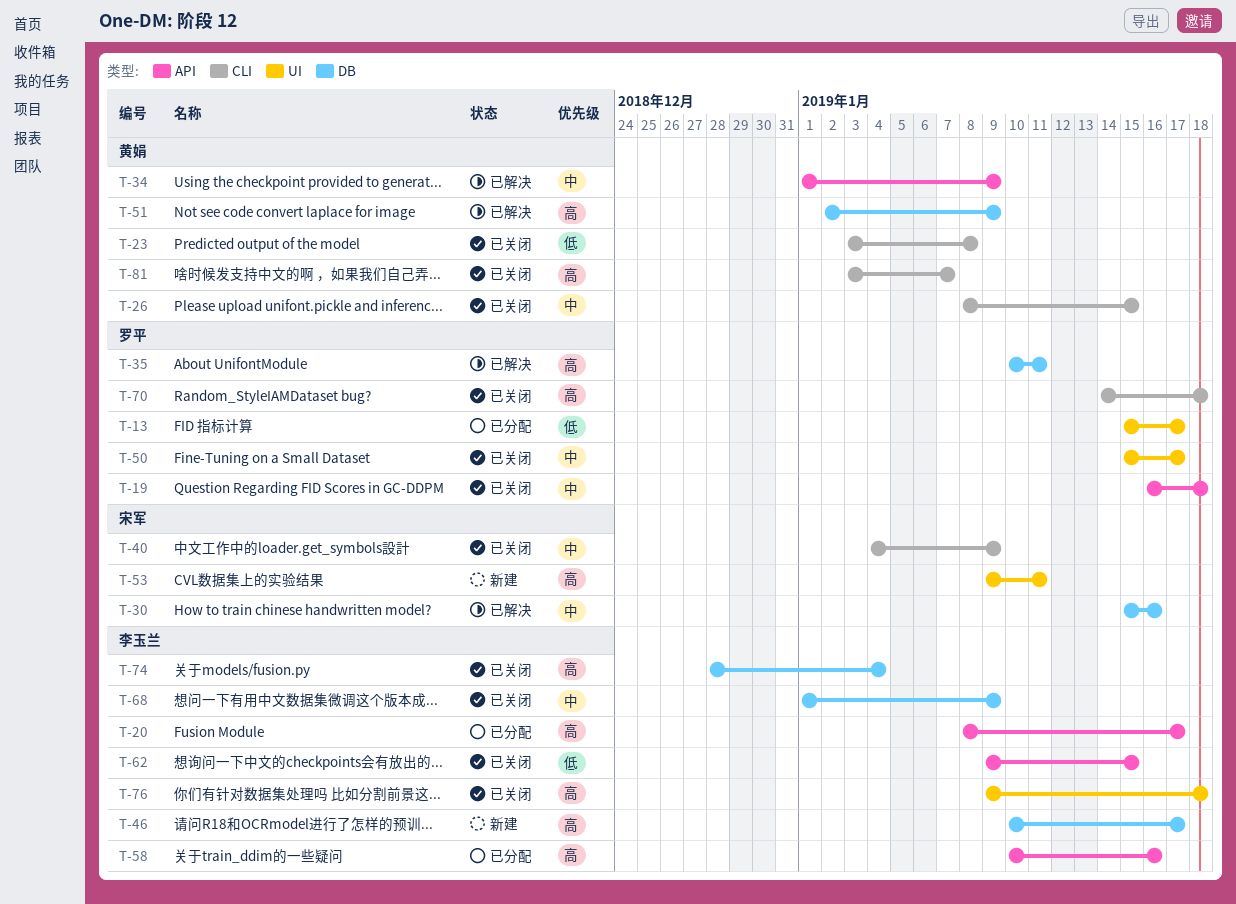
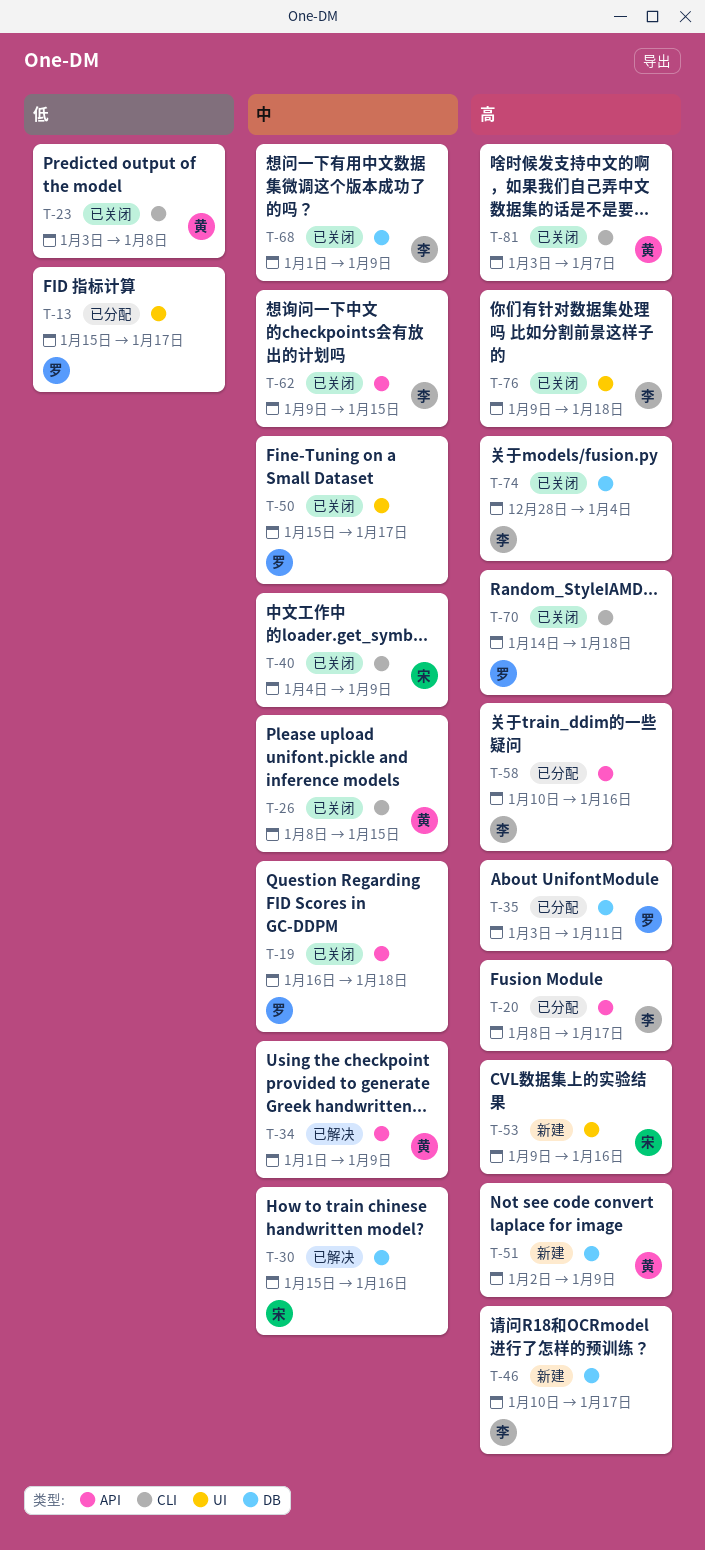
T-35, status: 已解决 -> 已分配
T-35, start: Jan 10 -> Jan 3
T-51, status: 已解决 -> 新建
T-53, due: Jan 11 -> Jan 16
T-62, priority: 低 -> 中

